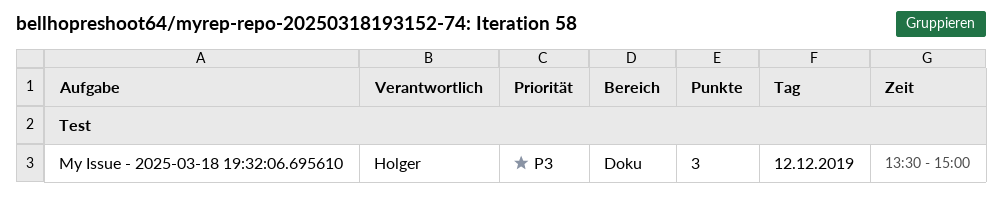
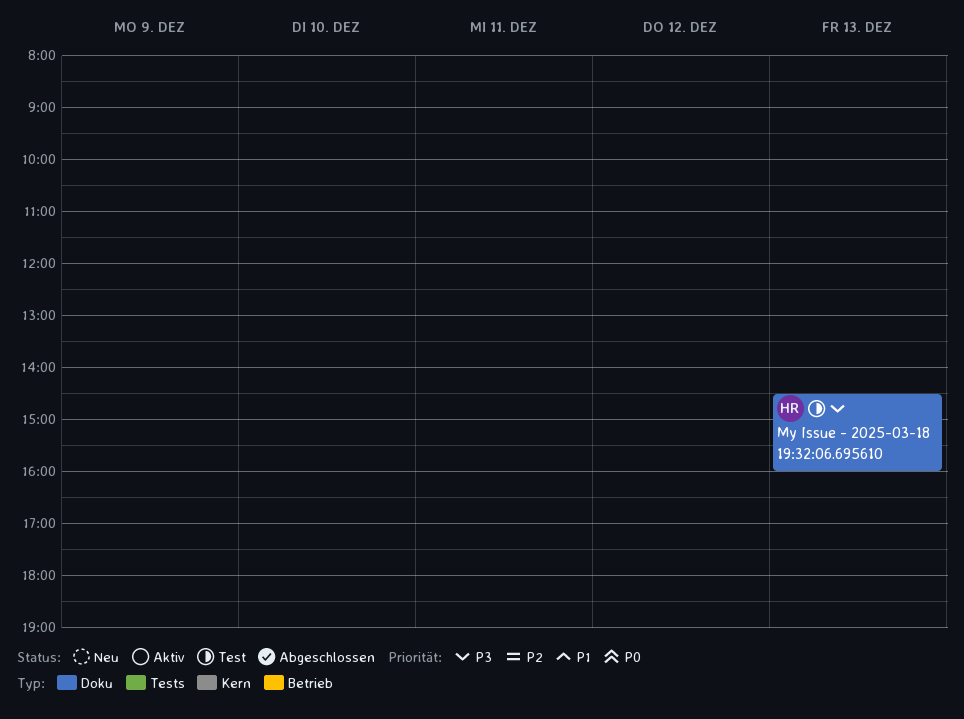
My Issue - 2025-03-18 19:32:06.695610, day: Dec 12 -> Dec 13
My Issue - 2025-03-18 19:32:06.695610, begins: 13:30 -> 14:30
My Issue - 2025-03-18 19:32:06.695610, ends: 15:00 -> 16:00

